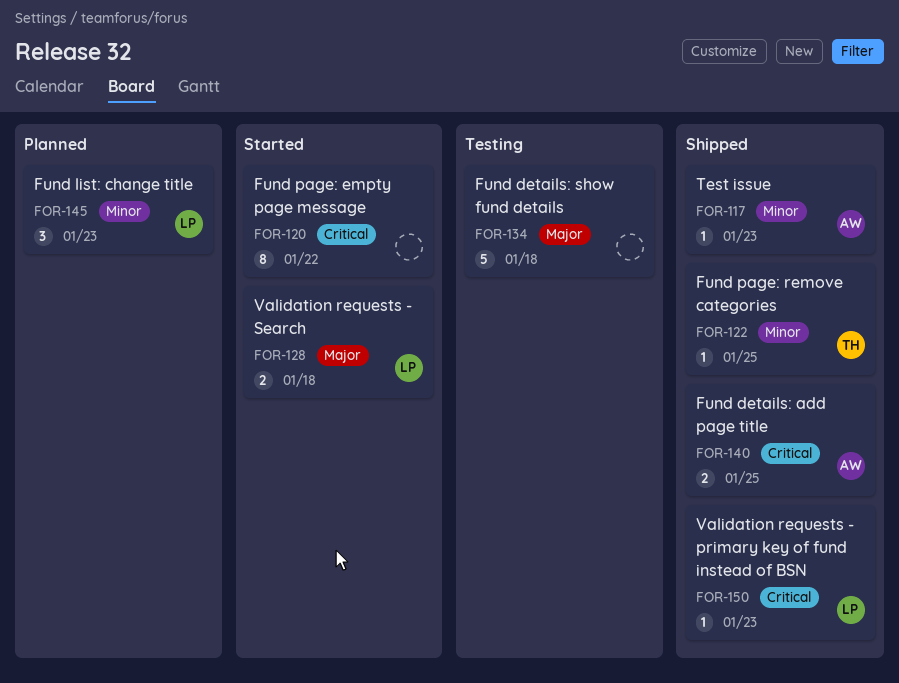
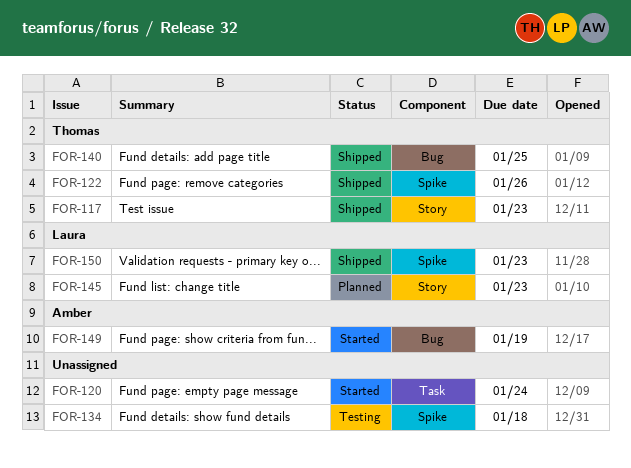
FOR-117, owner: Amber -> Thomas
FOR-120, due: Jan 22 -> Jan 24
FOR-122, due: Jan 25 -> Jan 26
FOR-128: present -> none
FOR-140, owner: Amber -> Thomas
FOR-149: none -> present

